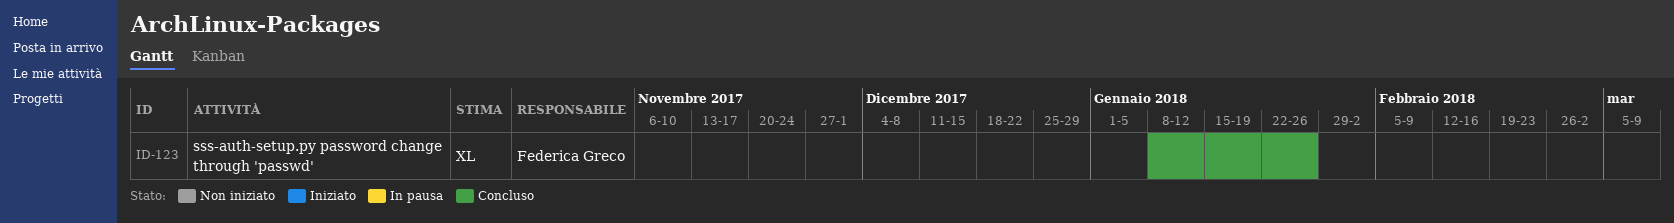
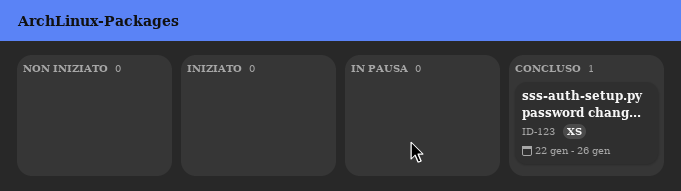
ID-123, estimate: XL -> XS
ID-123, start: Jan 8 -> Jan 22

